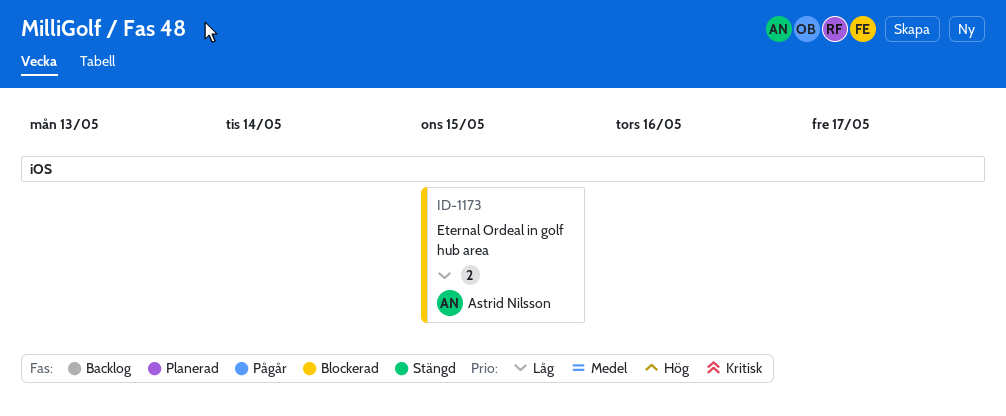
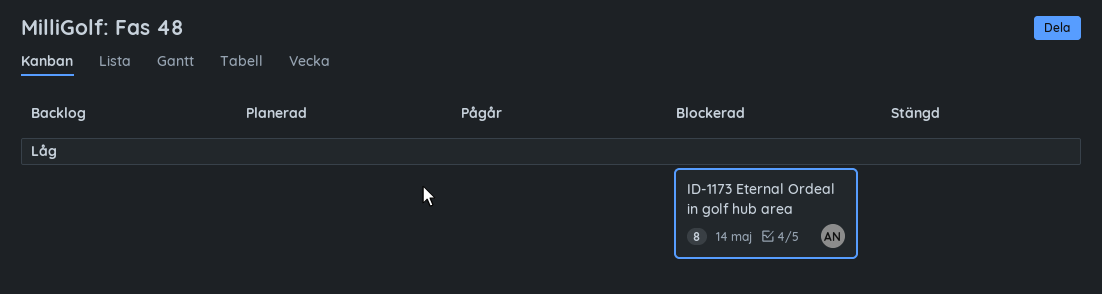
ID-1173, estimate: 2 -> 8
ID-1173, due: May 15 -> May 14

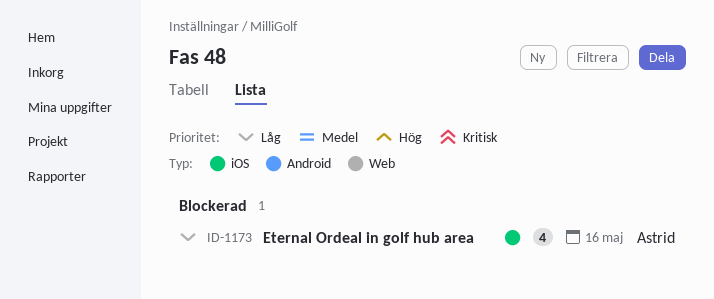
ID-1173, estimate: 8 -> 4
ID-1173, due: May 14 -> May 16

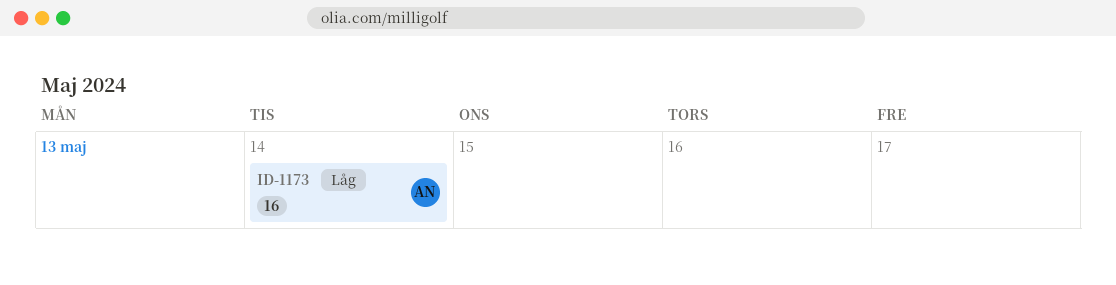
ID-1173, estimate: 4 -> 16
ID-1173, due: May 16 -> May 14

